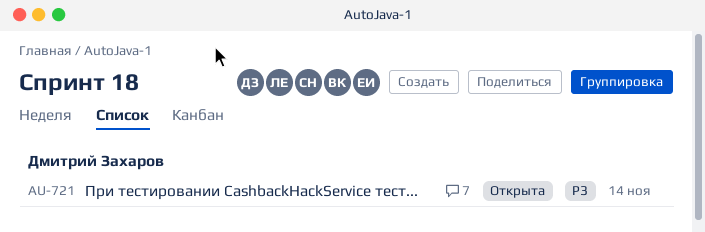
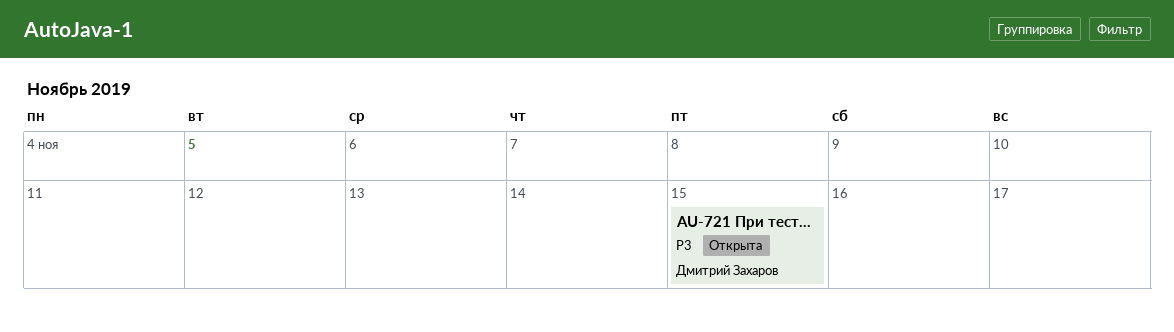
AU-721, due: Nov 14 -> Nov 15

